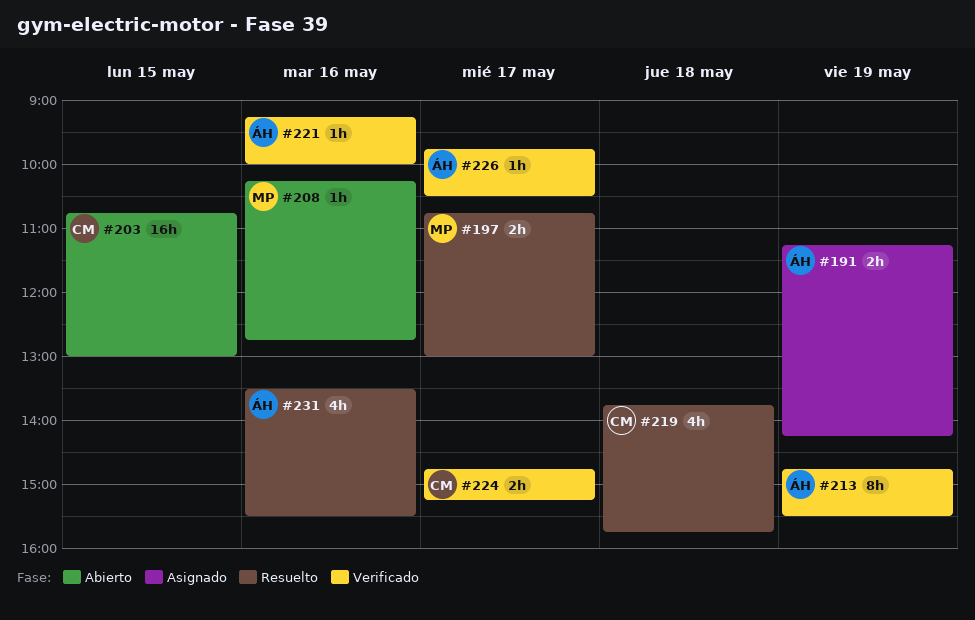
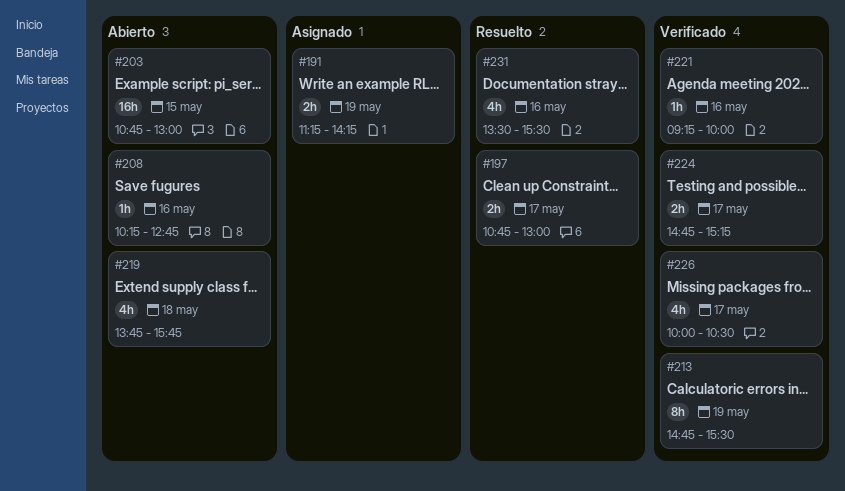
#219, status: Resuelto -> Abierto
#226, estimate: 1h -> 4h
#226, begins: 09:45 -> 10:00

